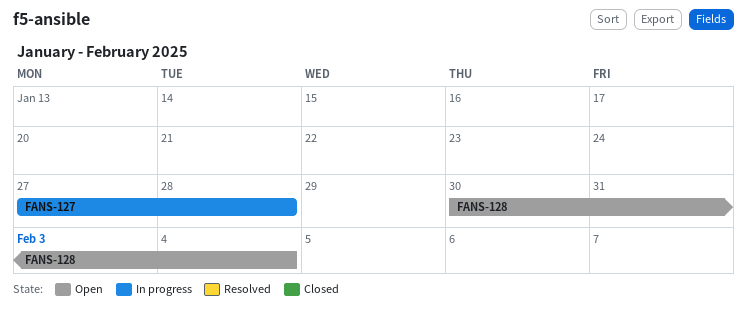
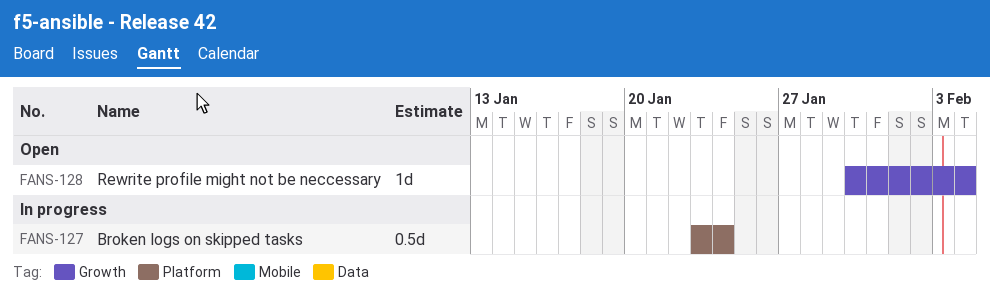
FANS-127, start: Jan 27 -> Jan 23
FANS-127, due: Jan 28 -> Jan 24

